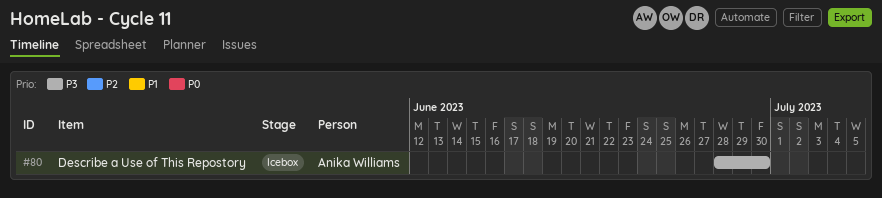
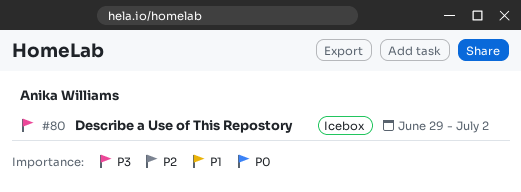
#80, start: Jun 28 -> Jun 29
#80, due: Jun 30 -> Jul 2

